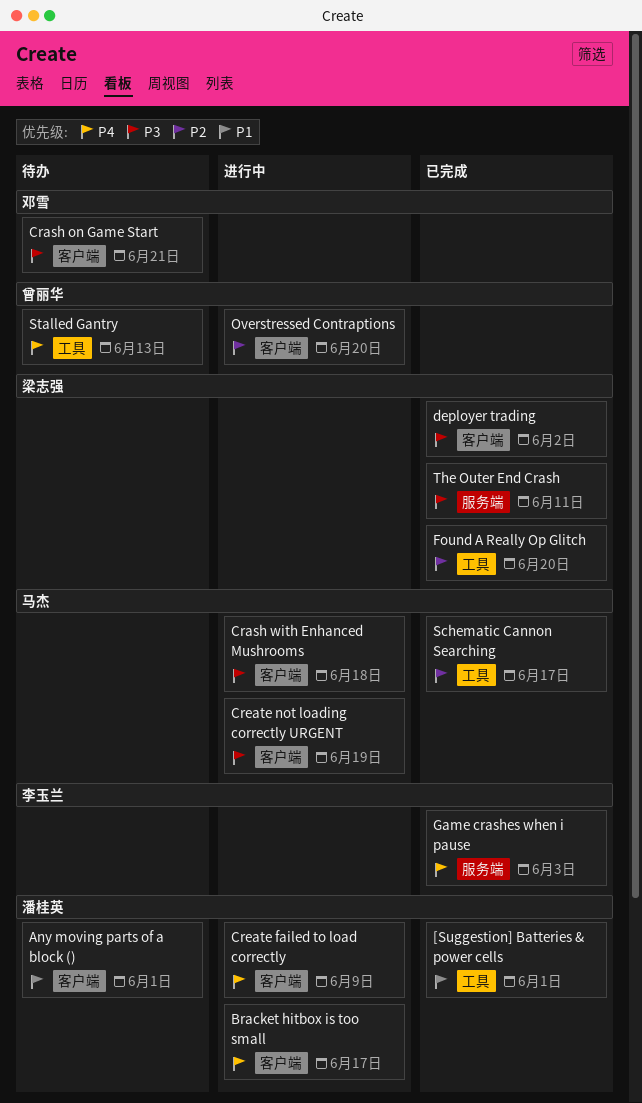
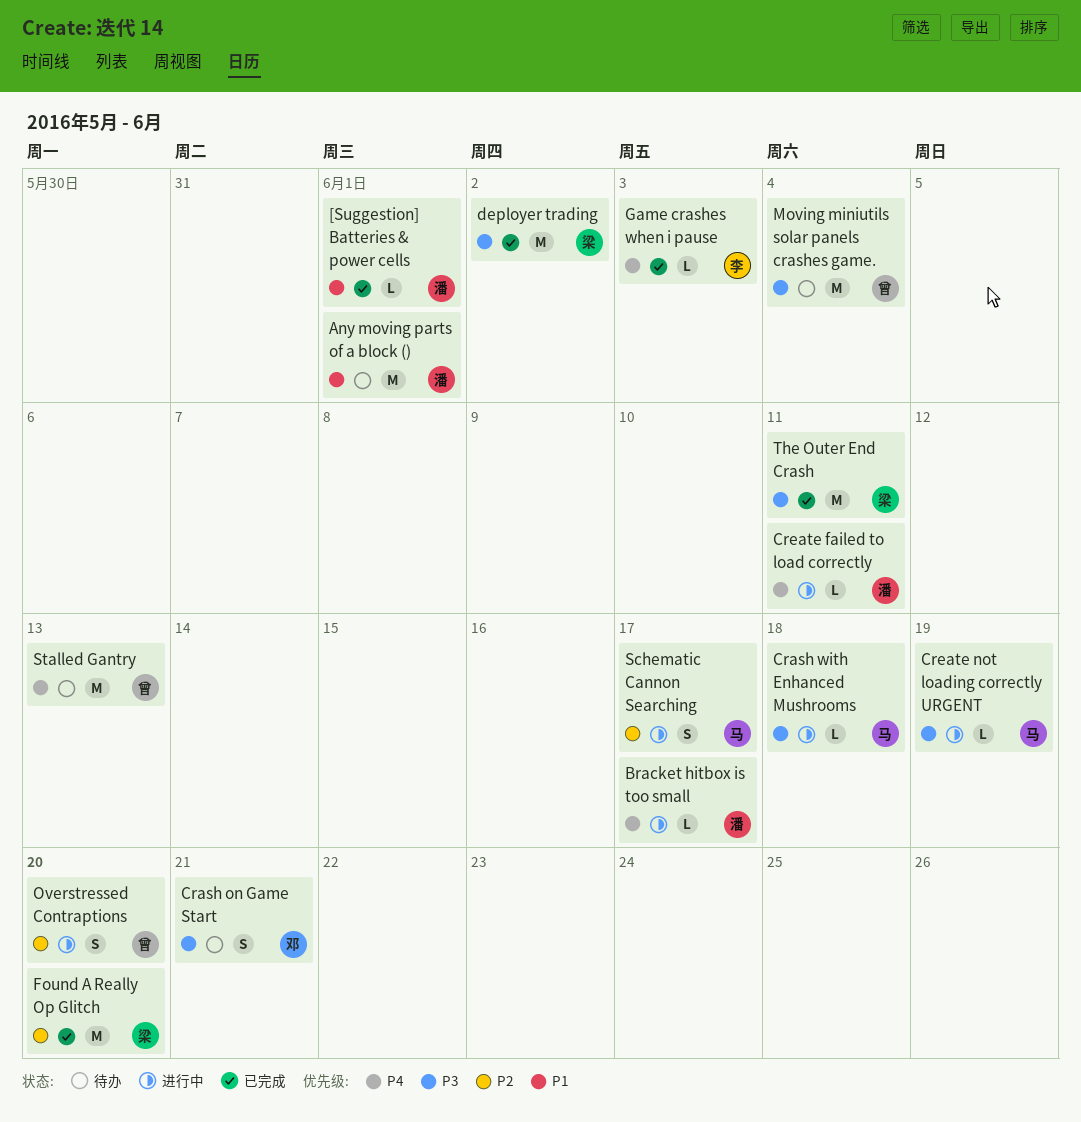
Create failed to load correctly, due: Jun 9 -> Jun 11
Moving miniutils solar panels crashes game.: none -> present
Schematic Cannon Searching, status: 已完成 -> 进行中

